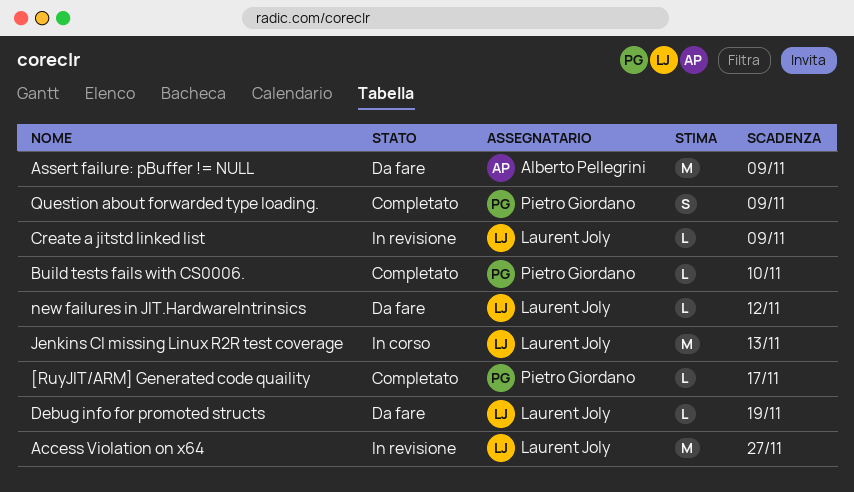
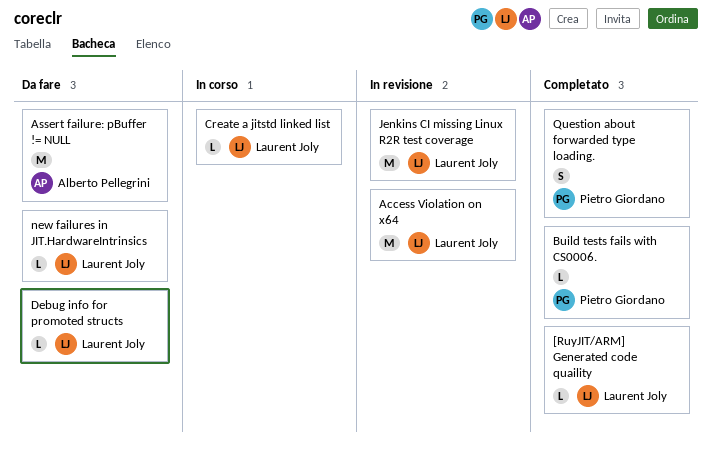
[RuyJIT/ARM] Generated code quaility, owner: Pietro Giordano -> Laurent Joly
Create a jitstd linked list, status: In revisione -> In corso
Jenkins CI missing Linux R2R test coverage, status: In corso -> In revisione

